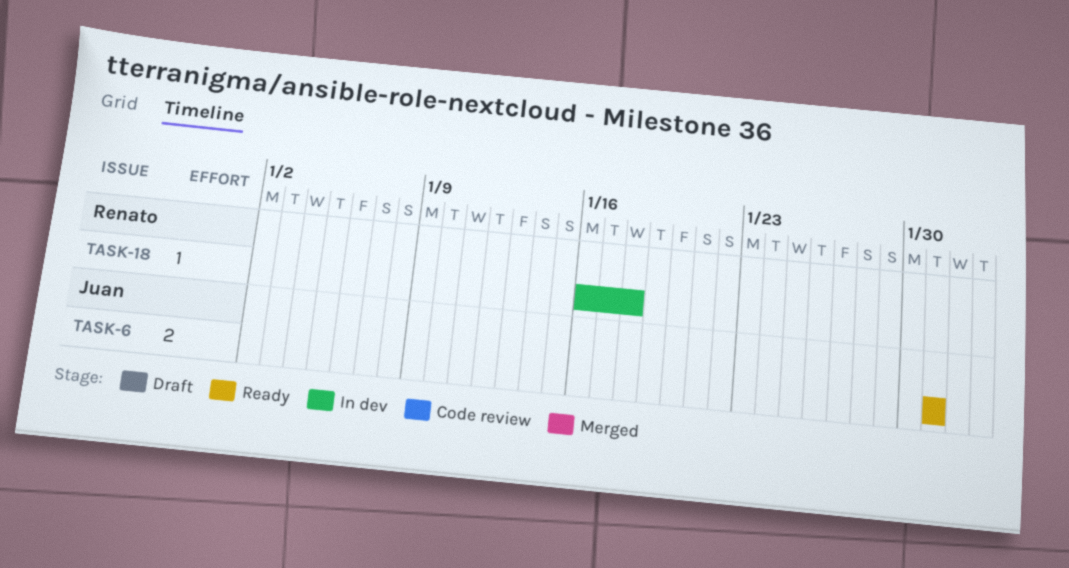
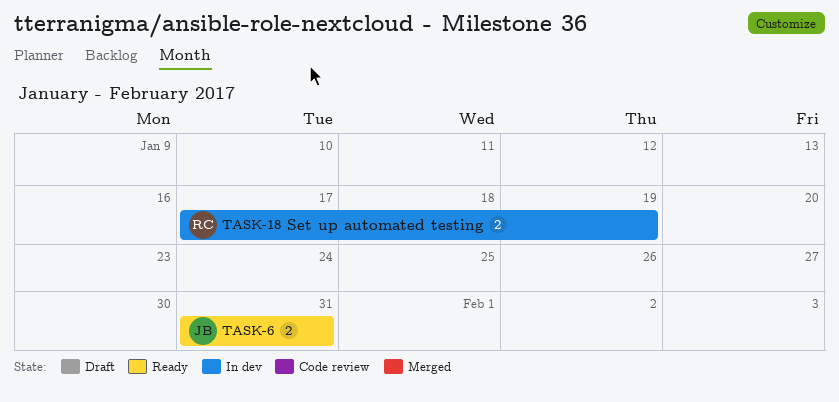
TASK-18, estimate: 1 -> 2
TASK-18, start: Jan 16 -> Jan 17
TASK-18, due: Jan 18 -> Jan 19

